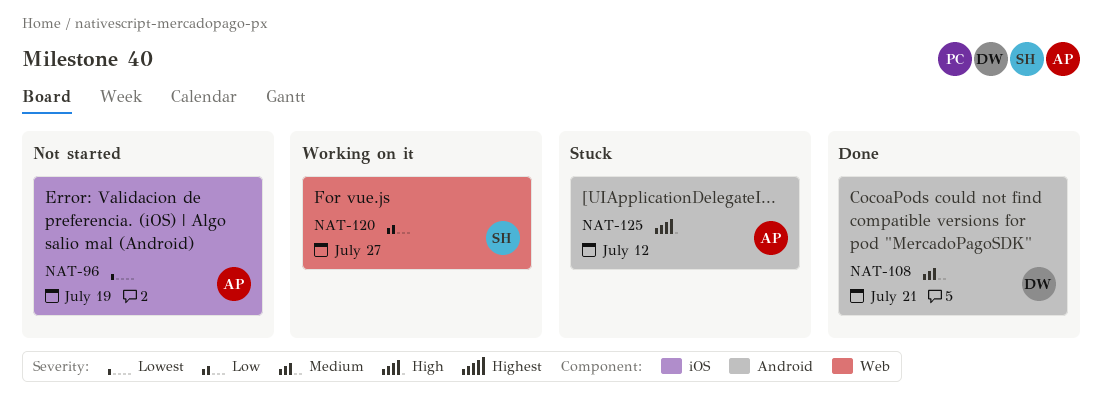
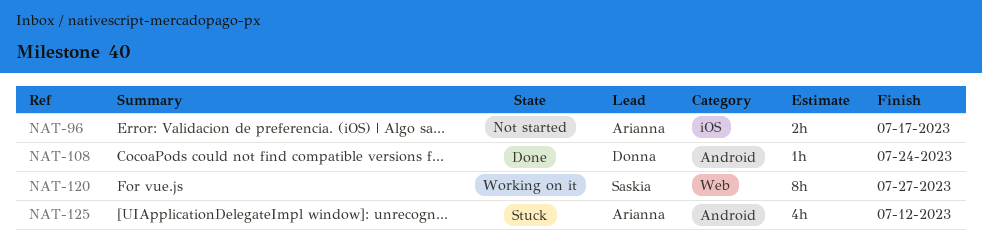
NAT-96, due: Jul 19 -> Jul 17
NAT-108, due: Jul 21 -> Jul 24

